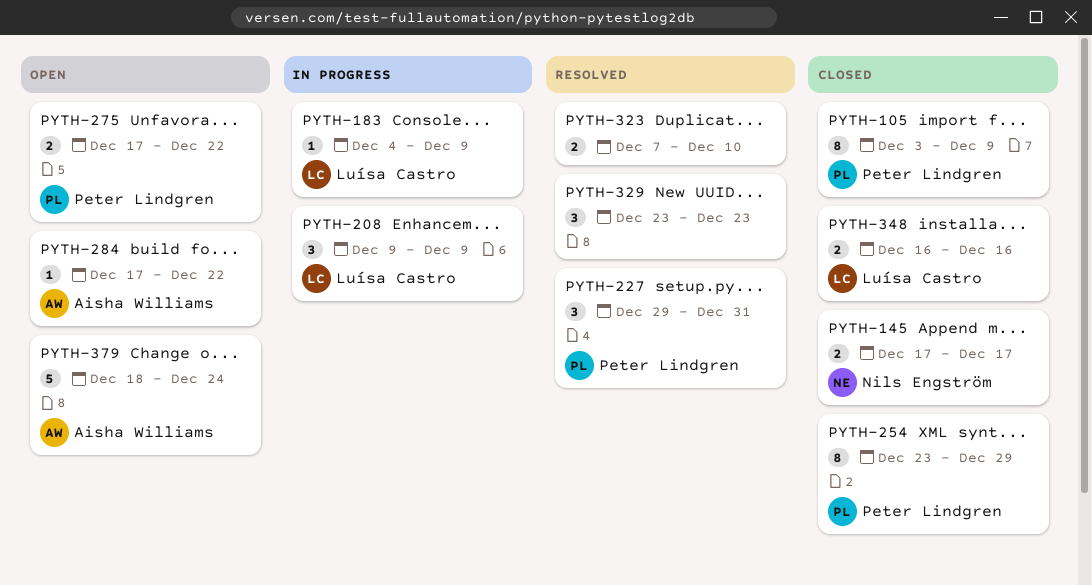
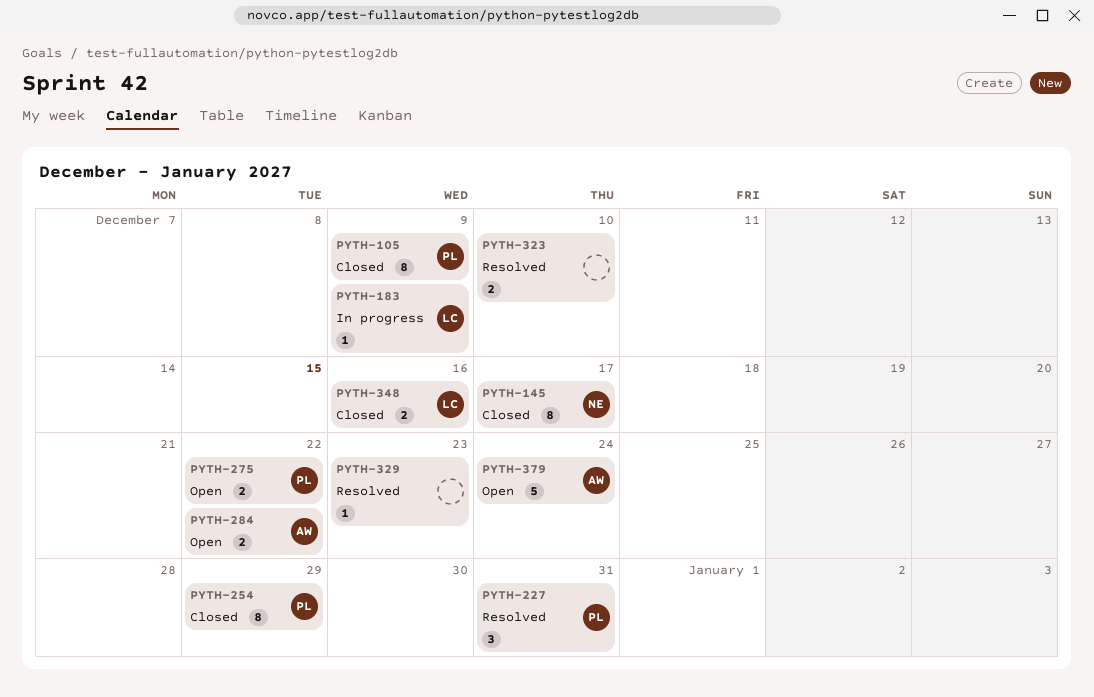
PYTH-145, estimate: 2 -> 8
PYTH-208: present -> none
PYTH-284, estimate: 1 -> 2
PYTH-329, estimate: 3 -> 1

